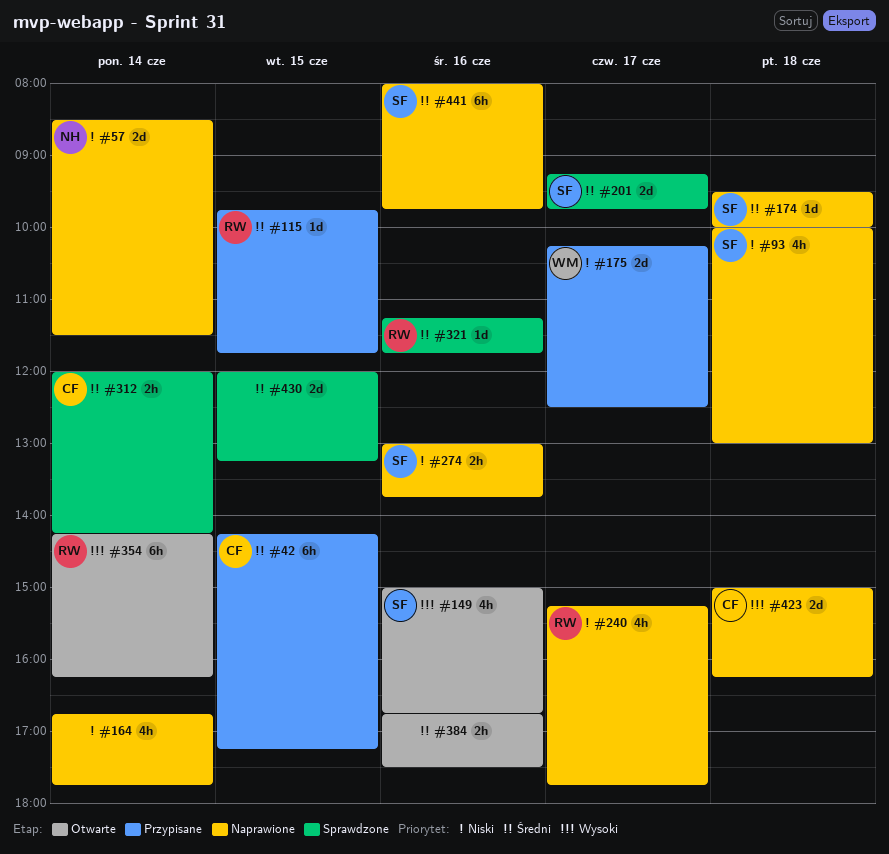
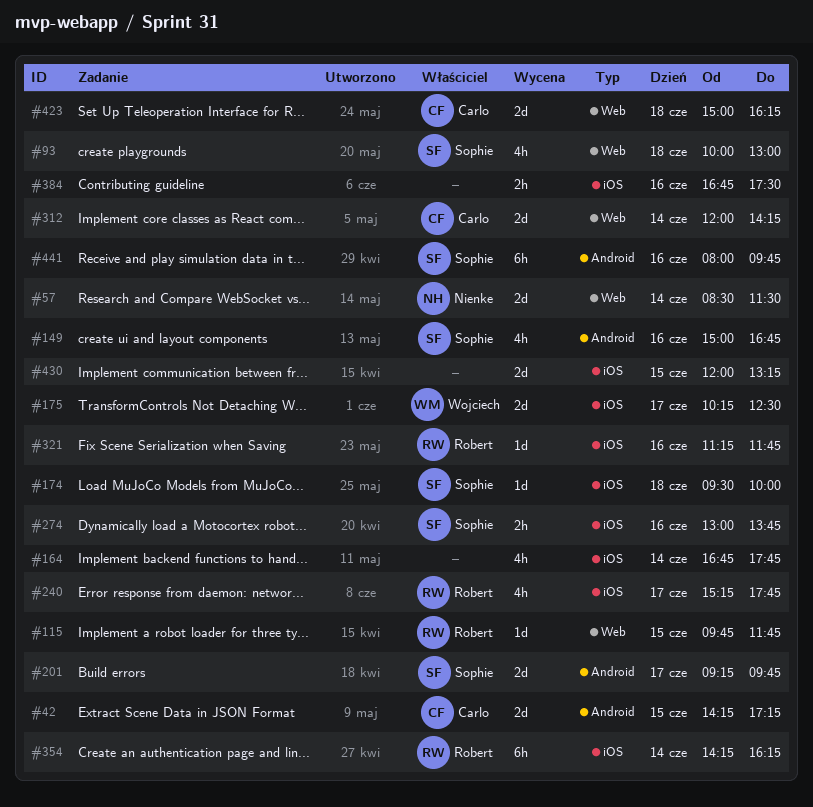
#42, estimate: 6h -> 2d
#312, estimate: 2h -> 2d

